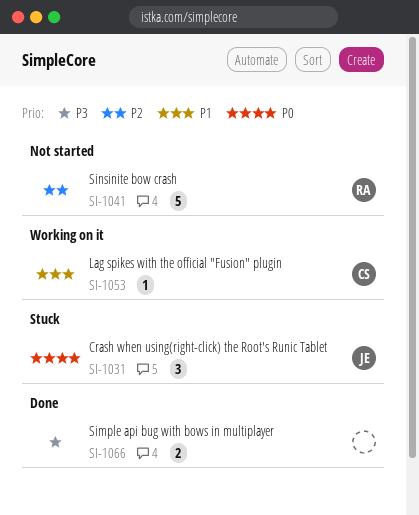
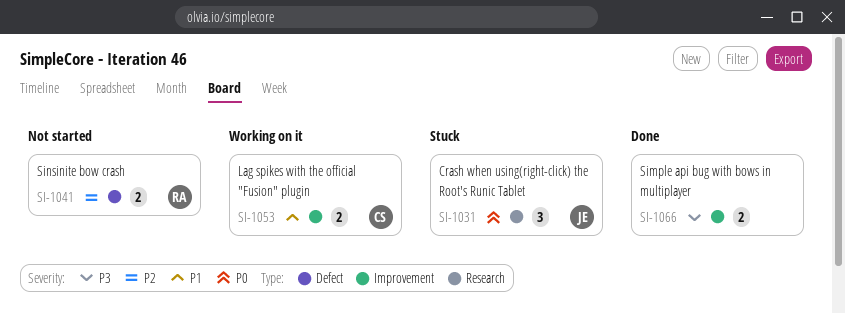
SI-1041, estimate: 5 -> 2
SI-1053, estimate: 1 -> 2

